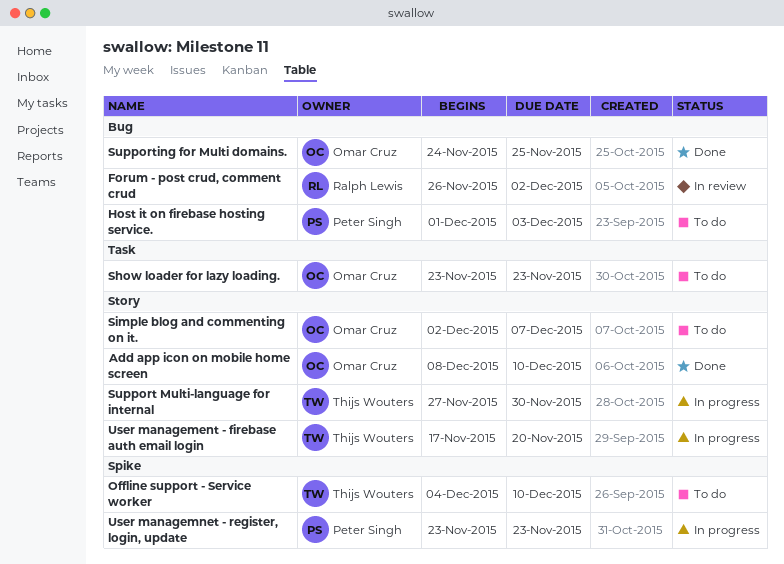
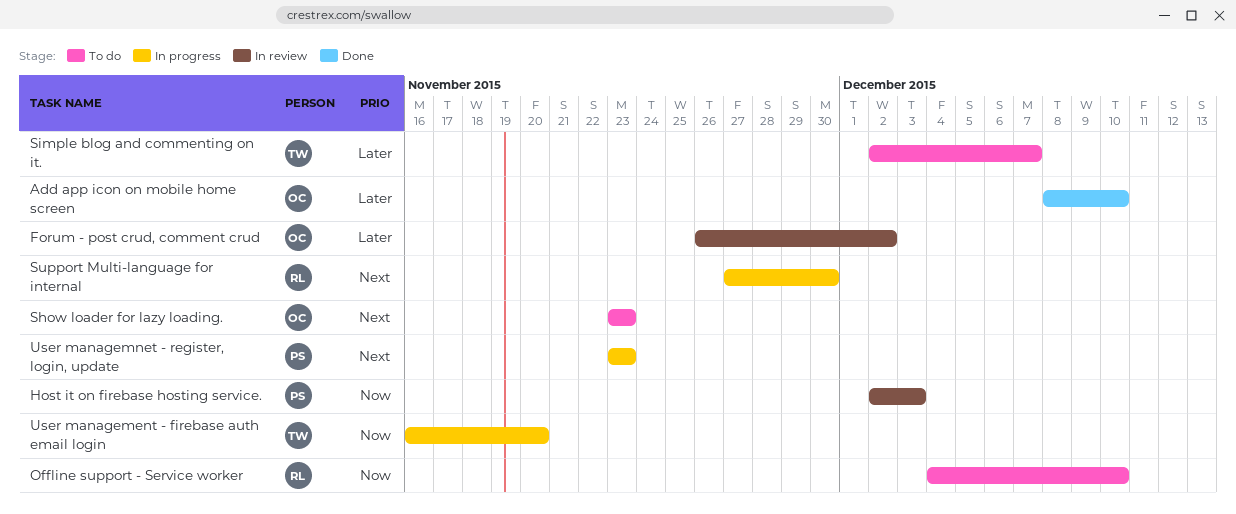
Forum - post crud, comment crud, owner: Ralph Lewis -> Omar Cruz
Host it on firebase hosting service., status: To do -> In review
Host it on firebase hosting service., start: Dec 1 -> Dec 2
Offline support - Service worker, owner: Thijs Wouters -> Ralph Lewis
Simple blog and commenting on it., owner: Omar Cruz -> Thijs Wouters
Support Multi-language for internal, owner: Thijs Wouters -> Ralph Lewis
Supporting for Multi domains.: present -> none
User management - firebase auth email login, start: Nov 17 -> Nov 16

